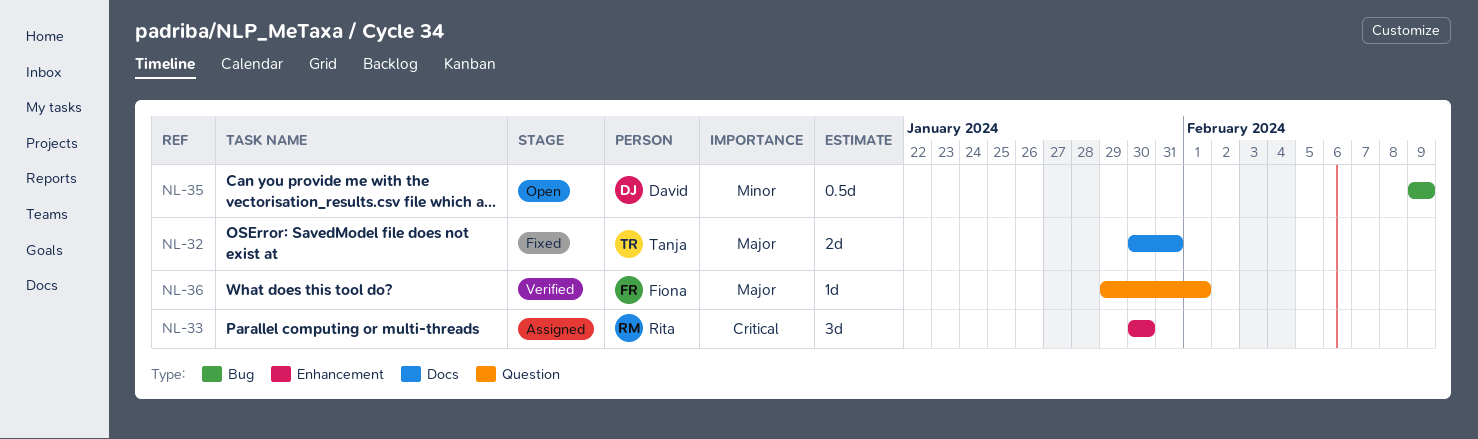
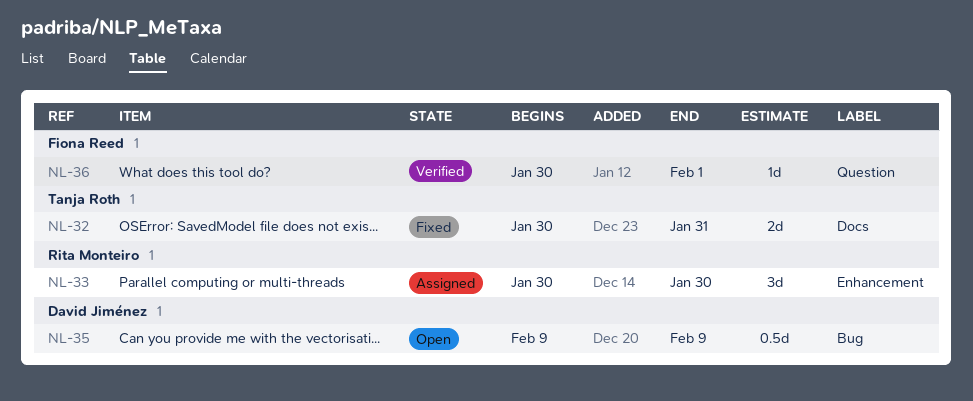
NL-36, start: Jan 29 -> Jan 30

